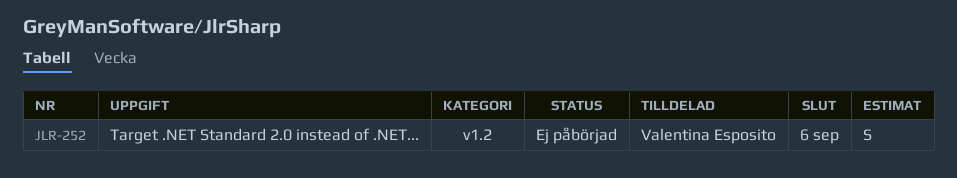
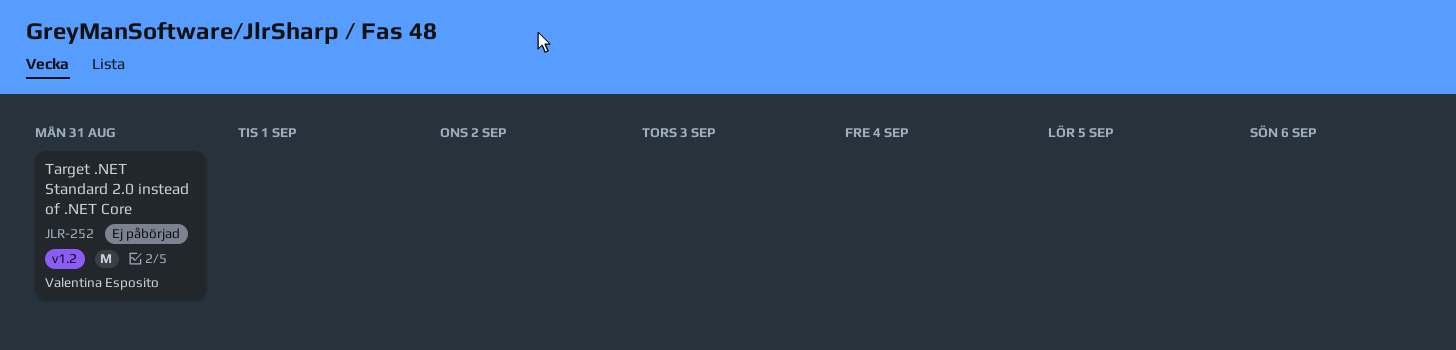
JLR-252, estimate: S -> M
JLR-252, due: Sep 6 -> Aug 31

